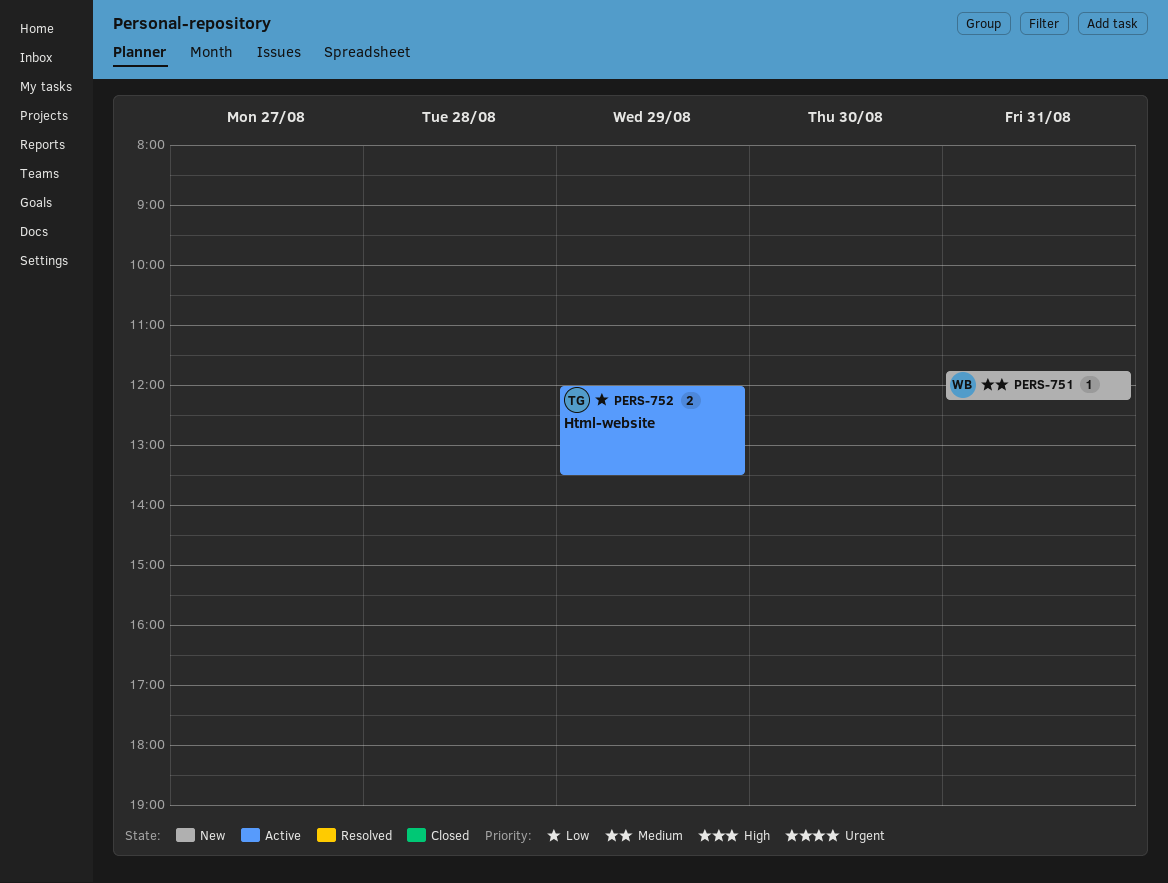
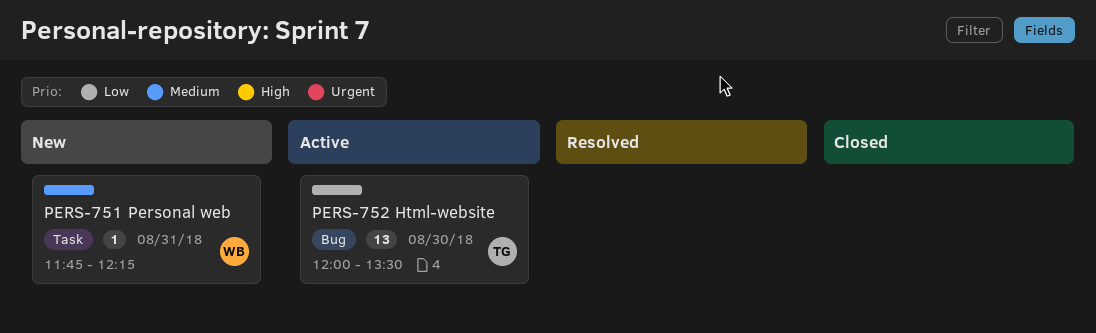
PERS-752, estimate: 2 -> 13
PERS-752, day: Aug 29 -> Aug 30

